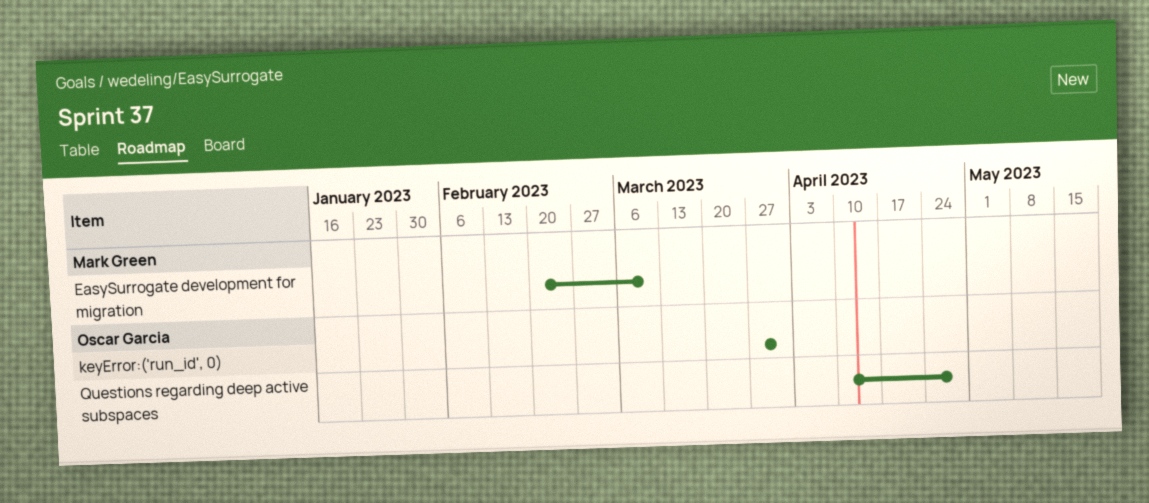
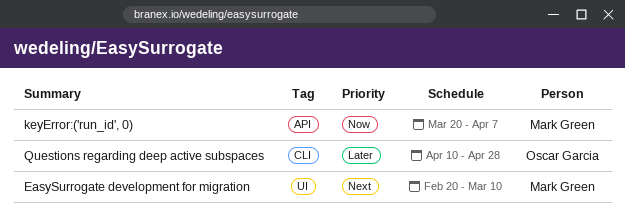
keyError:('run_id', 0), owner: Oscar Garcia -> Mark Green
keyError:('run_id', 0), start: Mar 27 -> Mar 20
keyError:('run_id', 0), due: Mar 31 -> Apr 7

